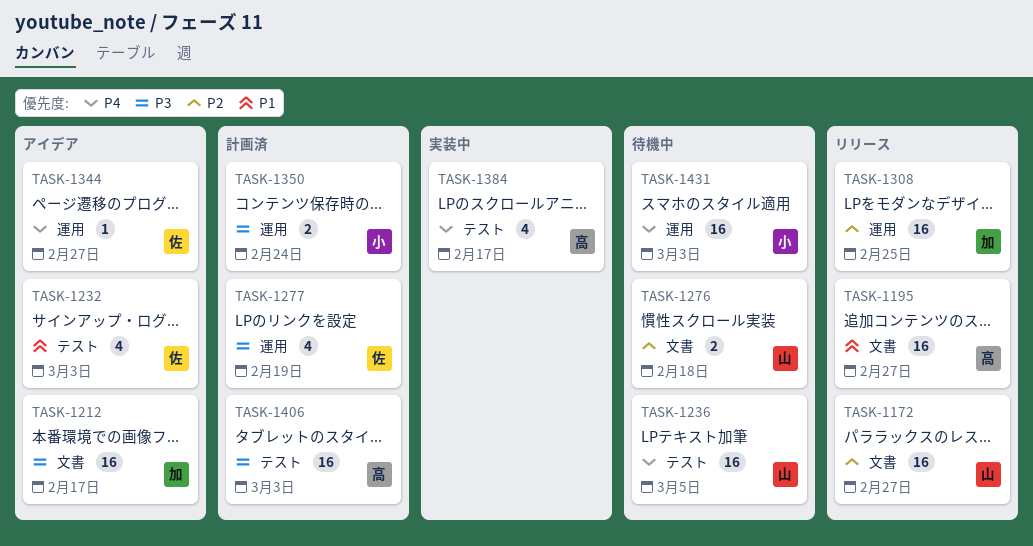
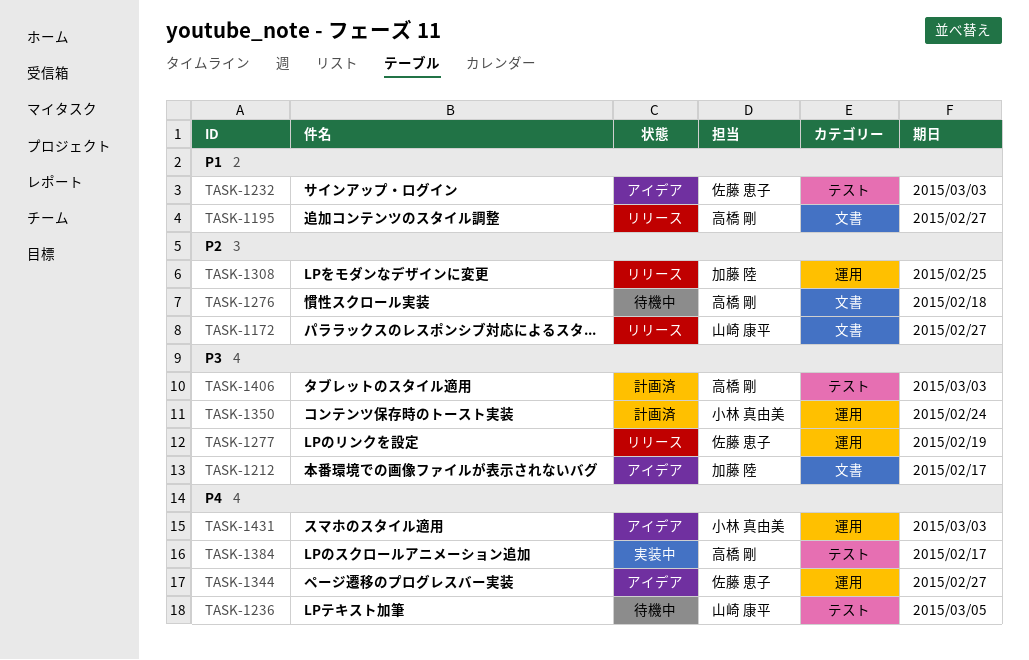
TASK-1276, owner: 山崎 康平 -> 高橋 剛
TASK-1277, status: 計画済 -> リリース
TASK-1431, status: 待機中 -> アイデア

